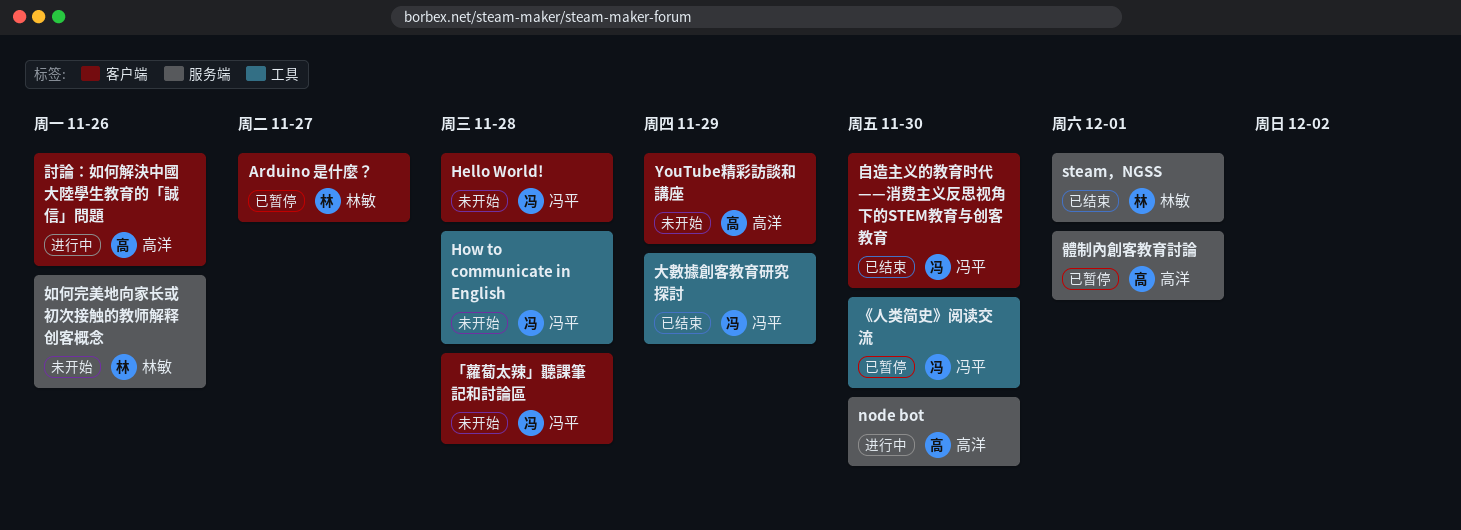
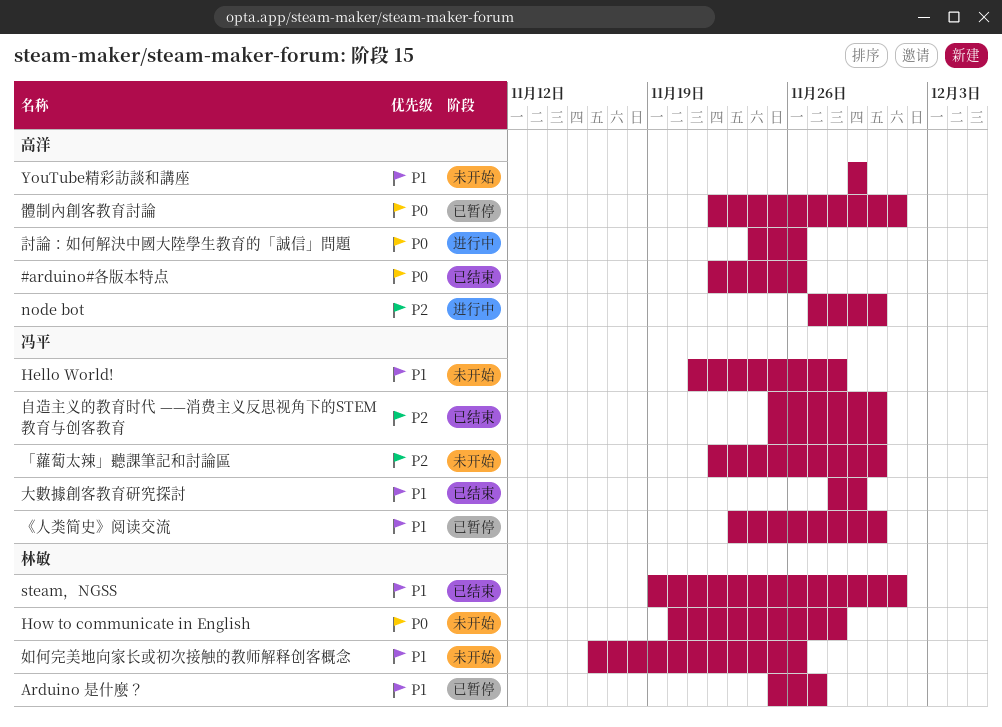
#arduino#各版本特点: none -> present
How to communicate in English, owner: 冯平 -> 林敏
「蘿蔔太辣」聽課筆記和討論區, due: Nov 28 -> Nov 30

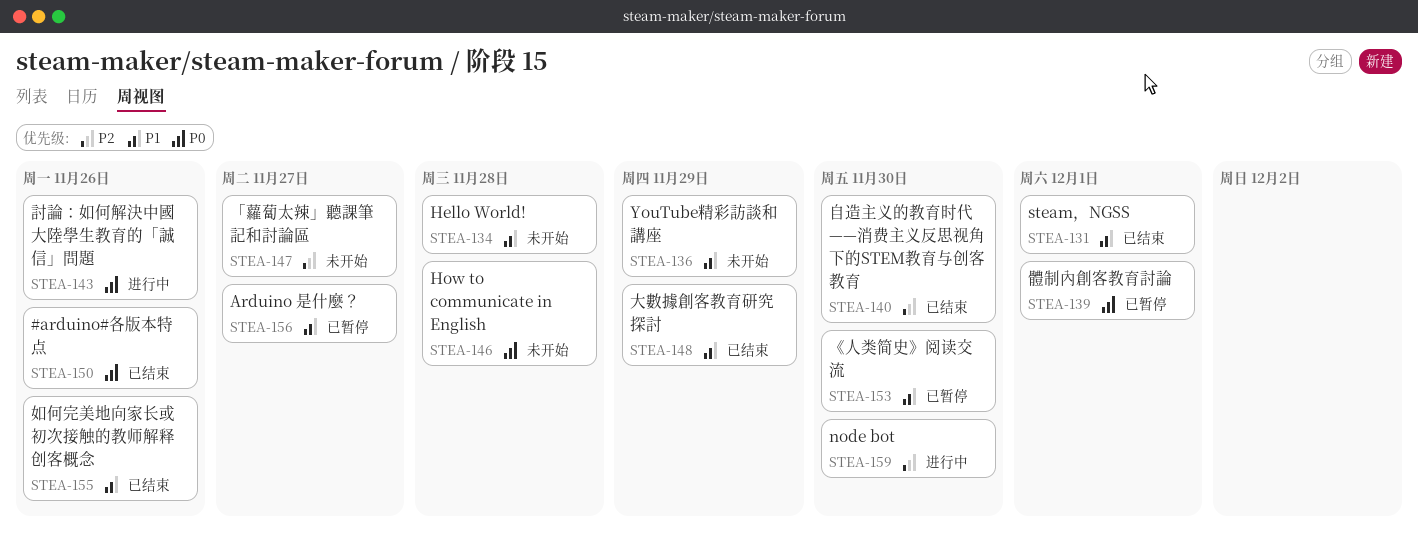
「蘿蔔太辣」聽課筆記和討論區, due: Nov 30 -> Nov 27
如何完美地向家长或初次接触的教师解释创客概念, status: 未开始 -> 已结束

